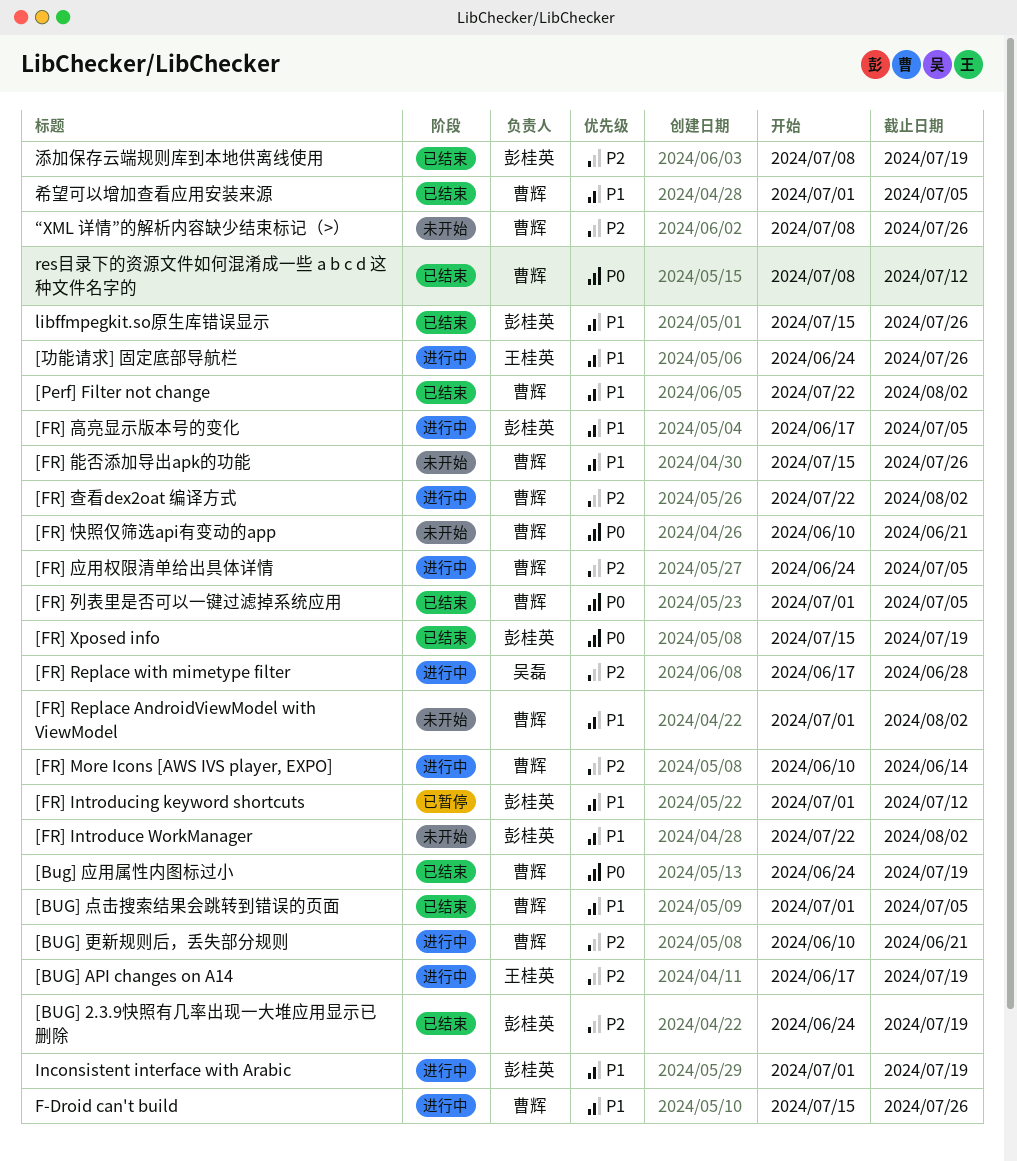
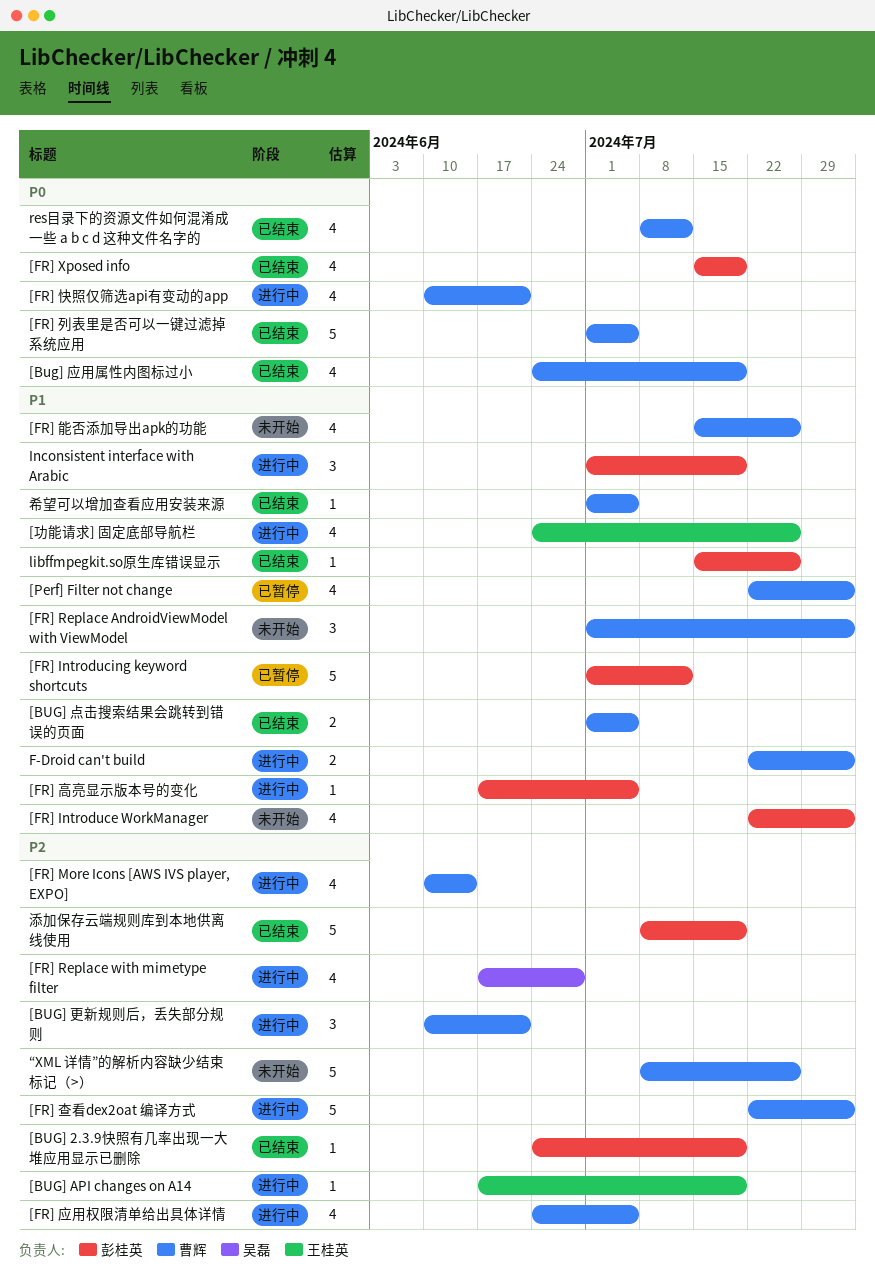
[FR] 快照仅筛选api有变动的app, status: 未开始 -> 进行中
[Perf] Filter not change, status: 已结束 -> 已暂停
F-Droid can't build, start: Jul 15 -> Jul 22
F-Droid can't build, due: Jul 26 -> Aug 2

